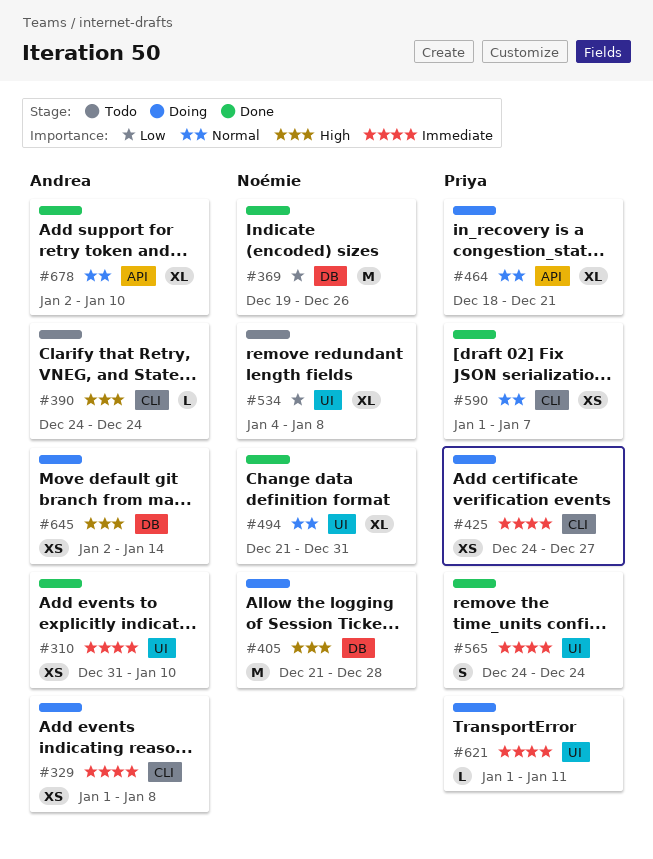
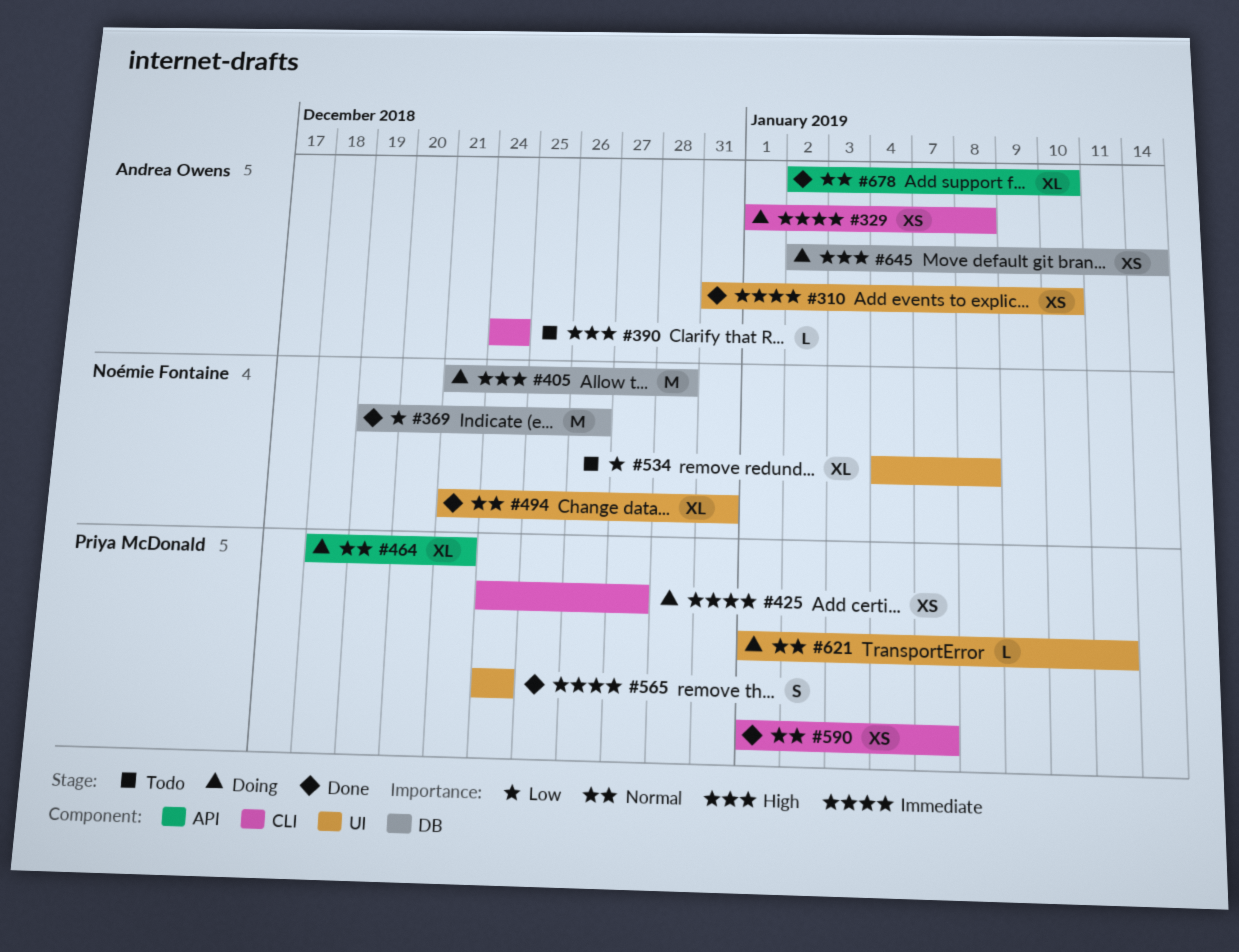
#621, priority: Immediate -> Normal

